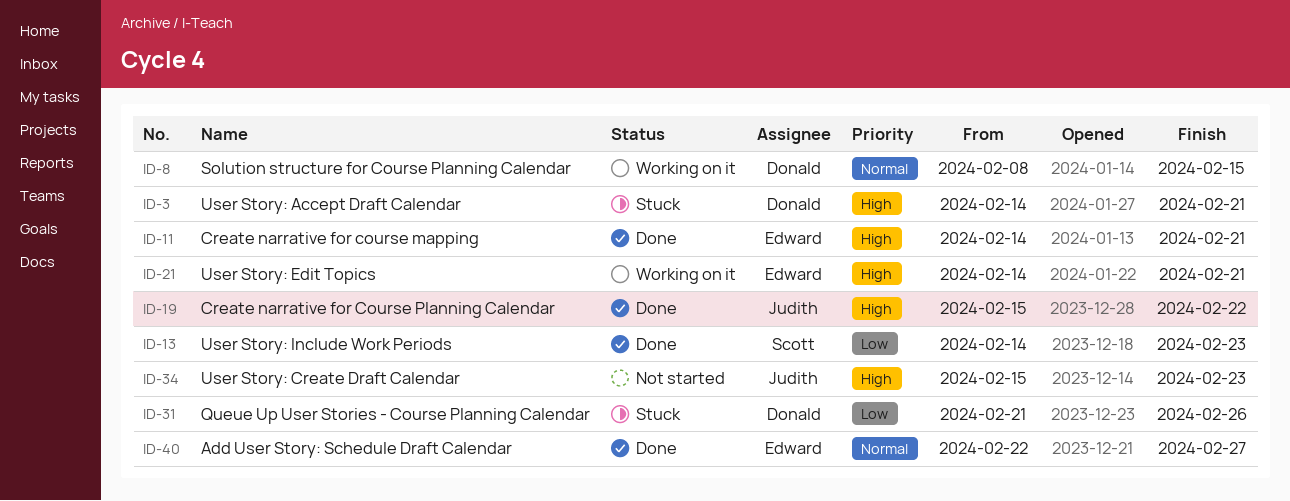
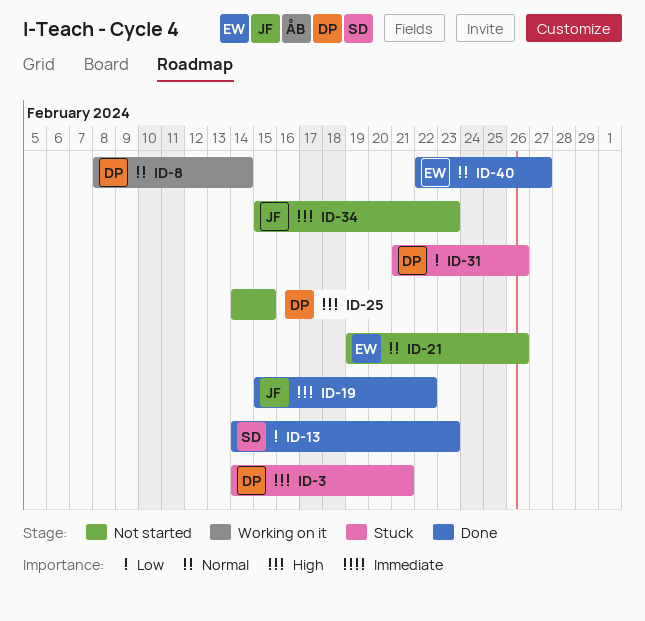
ID-8, due: Feb 15 -> Feb 14
ID-11: present -> none
ID-21, status: Working on it -> Not started
ID-21, priority: High -> Normal
ID-21, start: Feb 14 -> Feb 19
ID-21, due: Feb 21 -> Feb 26
ID-25: none -> present

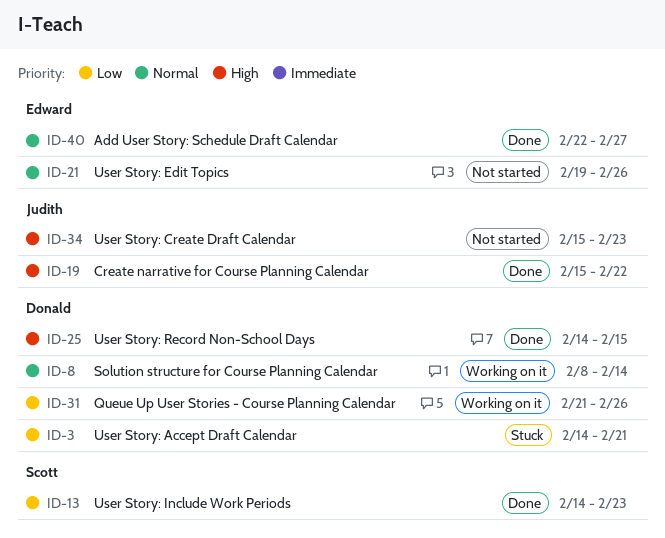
ID-3, priority: High -> Low
ID-25, status: Not started -> Done
ID-31, status: Stuck -> Working on it

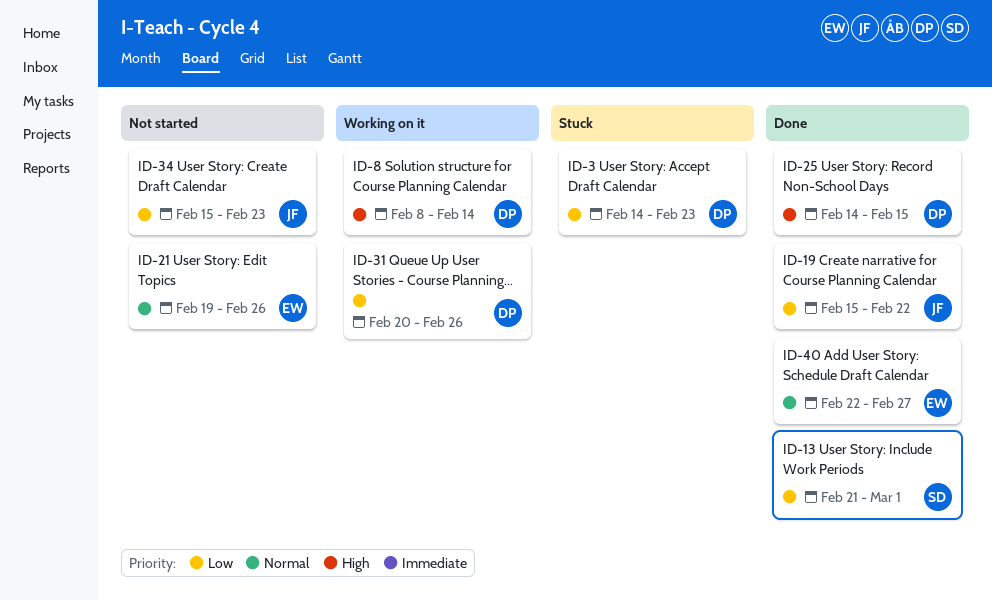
ID-3, due: Feb 21 -> Feb 23
ID-8, priority: Normal -> High
ID-13, start: Feb 14 -> Feb 21
ID-13, due: Feb 23 -> Mar 1
ID-19, priority: High -> Low
ID-31, start: Feb 21 -> Feb 20
ID-34, priority: High -> Low

